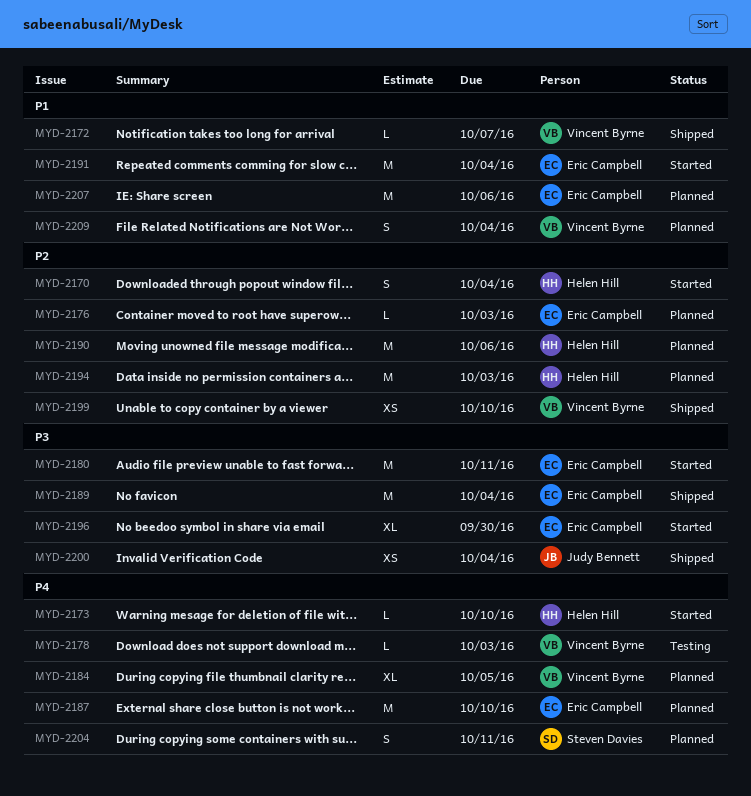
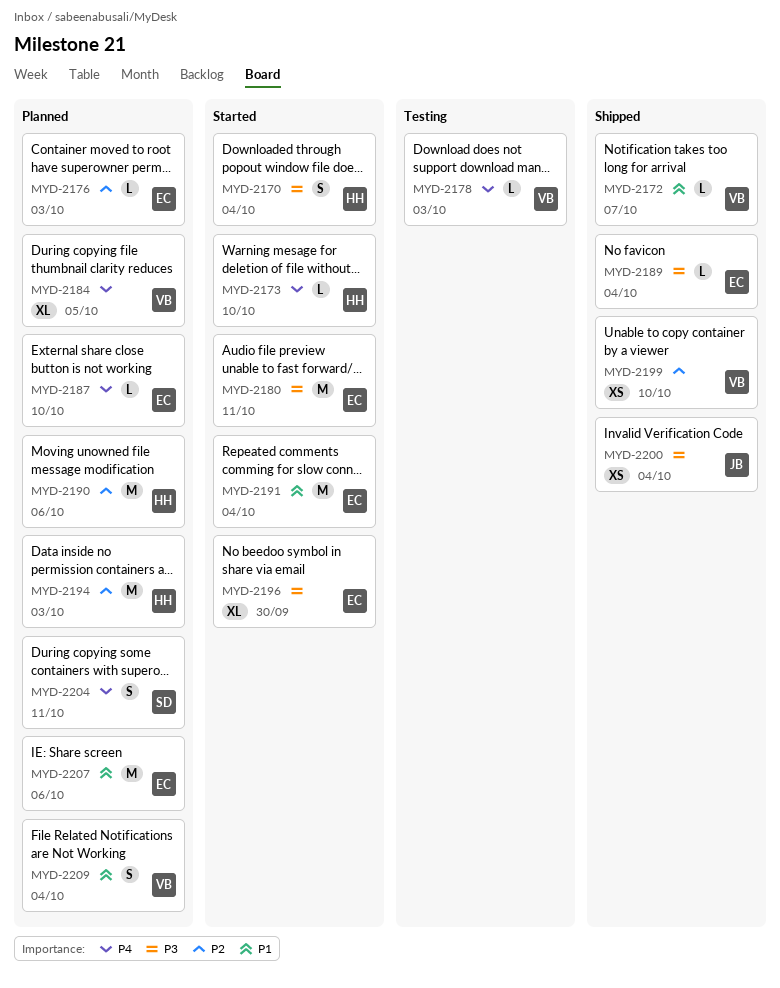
MYD-2170, priority: P2 -> P3
MYD-2187, estimate: M -> L
MYD-2189, estimate: M -> L

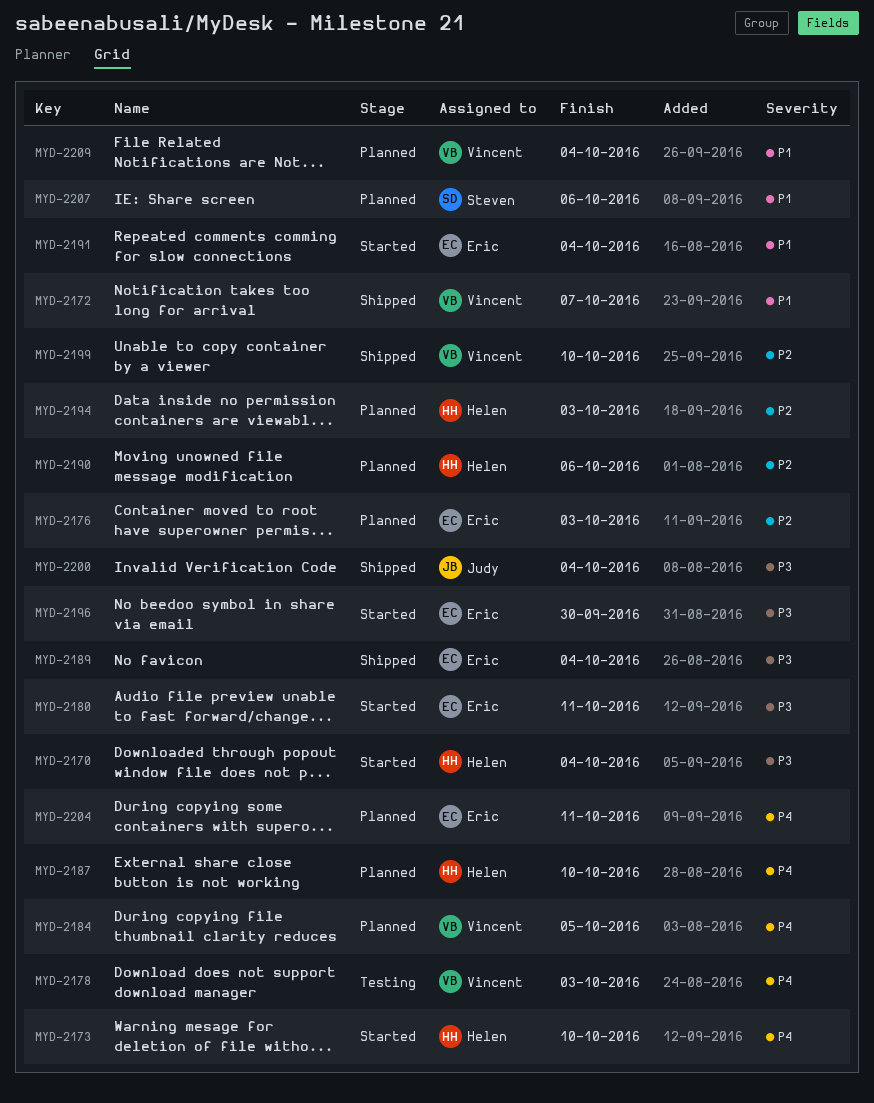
MYD-2187, owner: Eric -> Helen
MYD-2204, owner: Steven -> Eric
MYD-2207, owner: Eric -> Steven

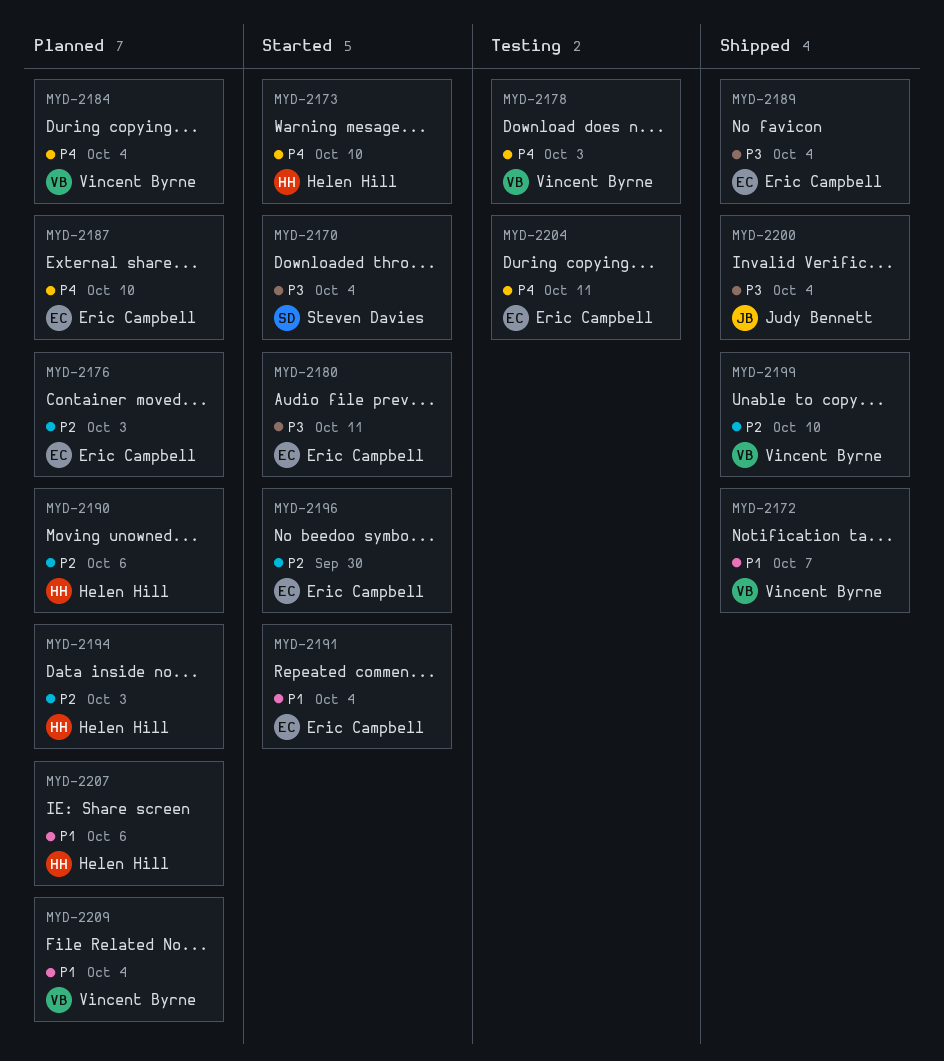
MYD-2170, owner: Helen Hill -> Steven Davies
MYD-2184, due: Oct 5 -> Oct 4
MYD-2187, owner: Helen Hill -> Eric Campbell
MYD-2196, priority: P3 -> P2
MYD-2204, status: Planned -> Testing
MYD-2207, owner: Steven Davies -> Helen Hill

